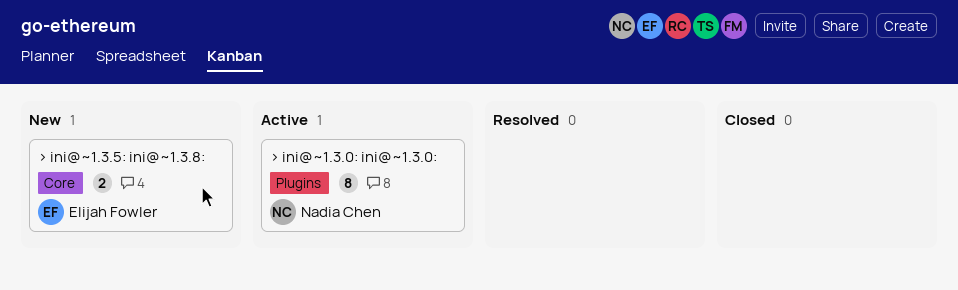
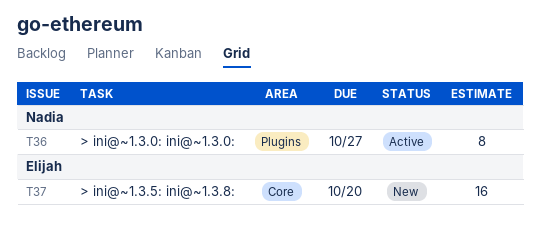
> ini@~1.3.5: ini@~1.3.8:, estimate: 2 -> 16

